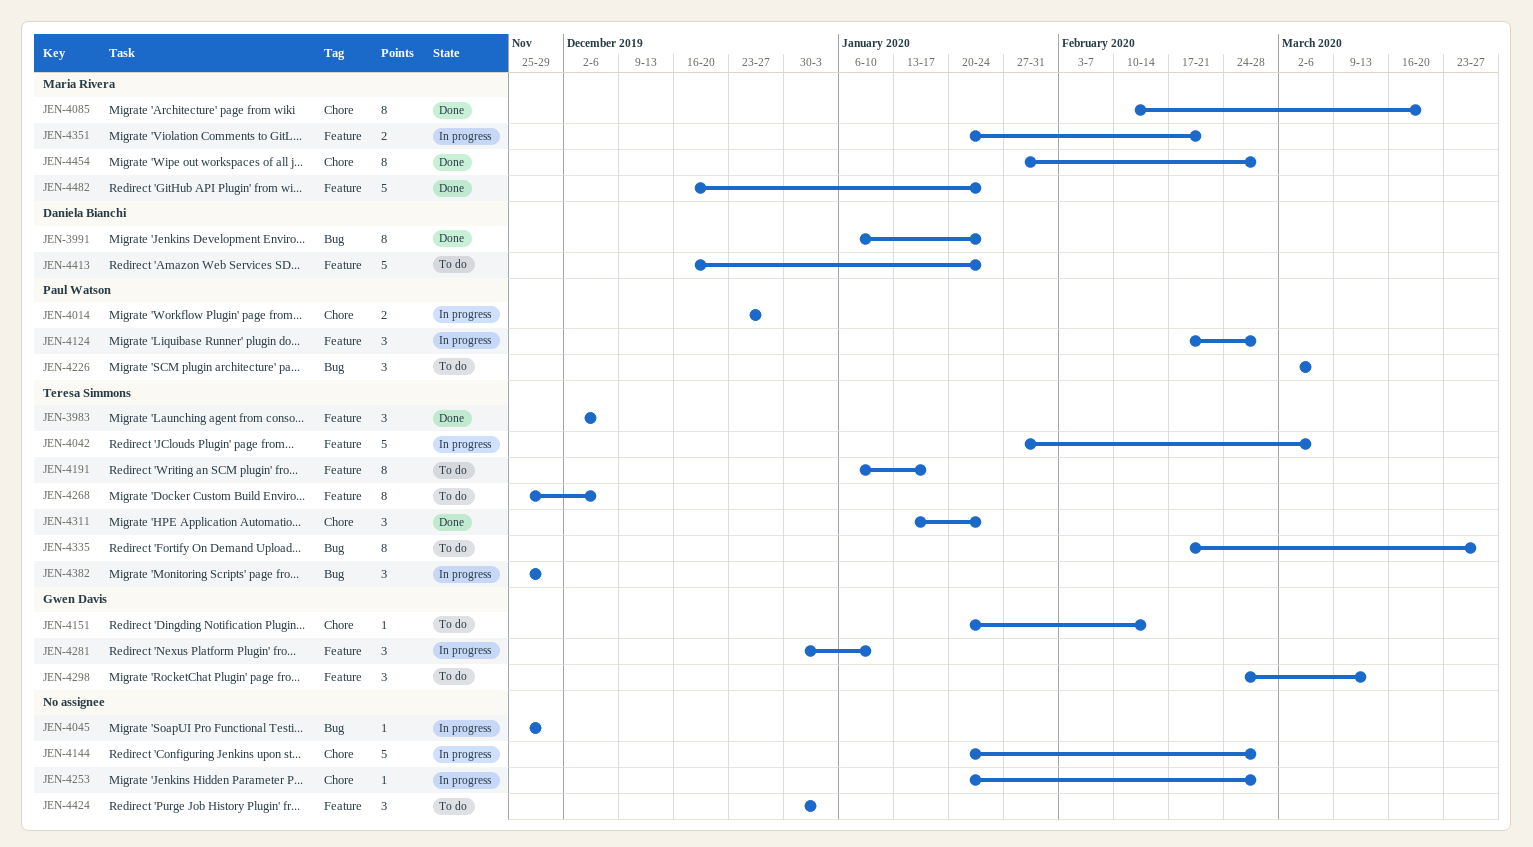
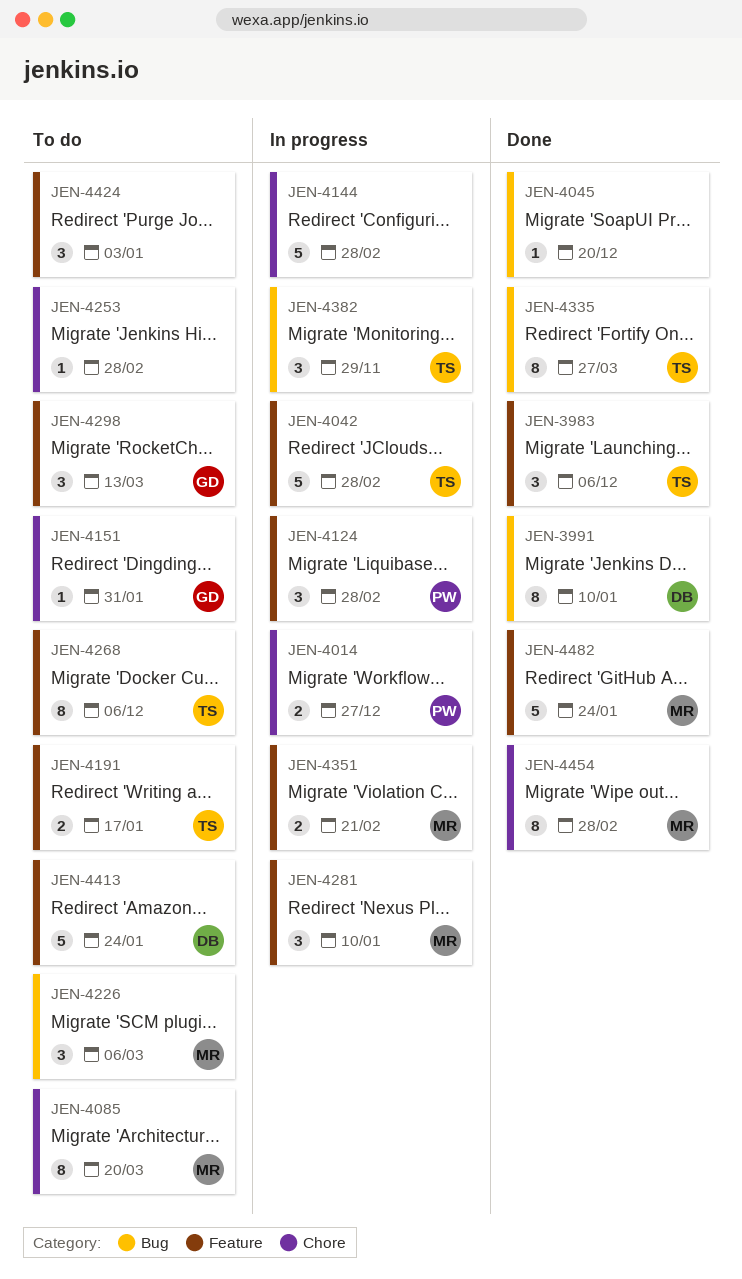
JEN-3991, due: Jan 24 -> Jan 10
JEN-4042, due: Mar 6 -> Feb 28
JEN-4045, status: In progress -> Done
JEN-4045, due: Nov 29 -> Dec 20
JEN-4085, status: Done -> To do
JEN-4151, due: Feb 14 -> Jan 31
JEN-4191, estimate: 8 -> 2
JEN-4226, owner: Paul Watson -> Maria Rivera
JEN-4253, status: In progress -> To do
JEN-4281, owner: Gwen Davis -> Maria Rivera
JEN-4311: present -> none
JEN-4335, status: To do -> Done

